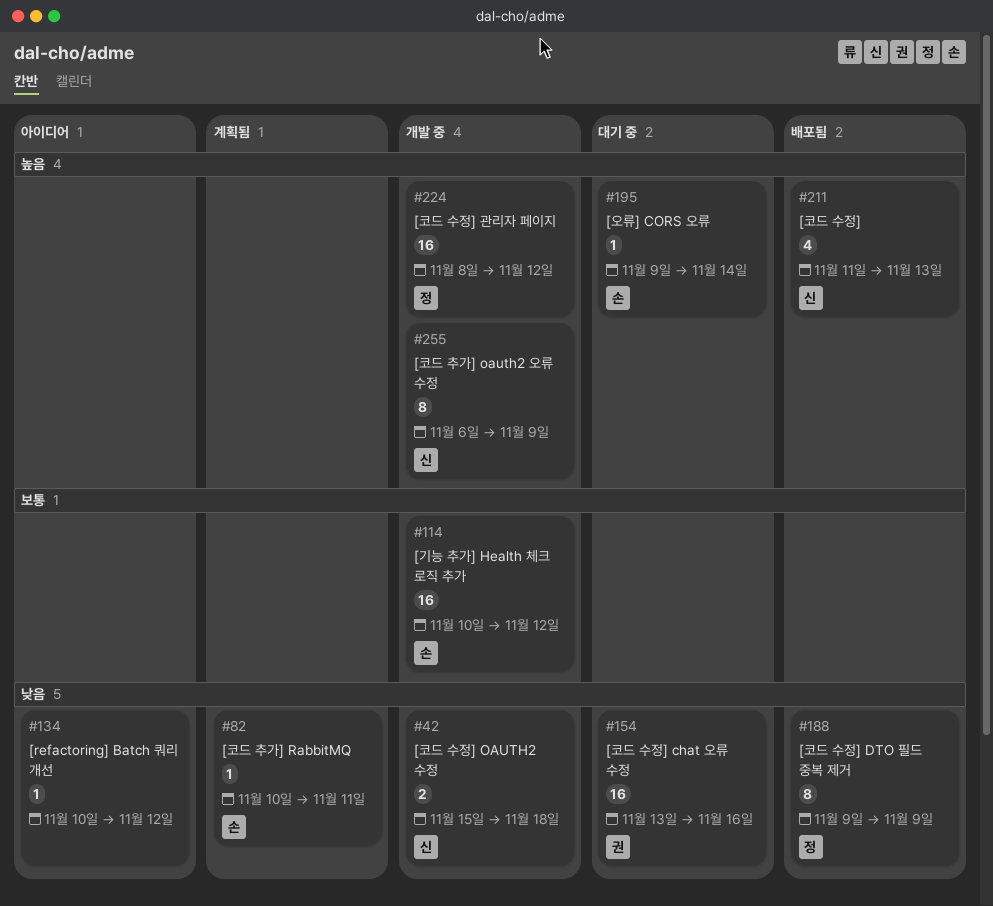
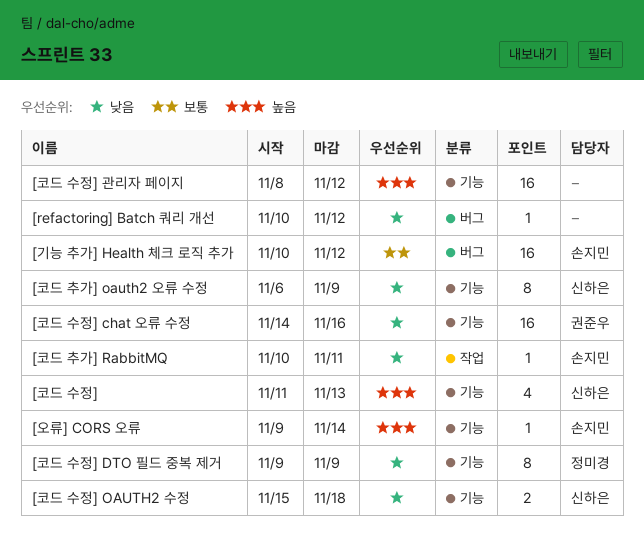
[코드 수정] chat 오류 수정, start: Nov 13 -> Nov 14
[코드 수정] 관리자 페이지, owner: 정미경 -> none
[코드 추가] oauth2 오류 수정, priority: 높음 -> 낮음

